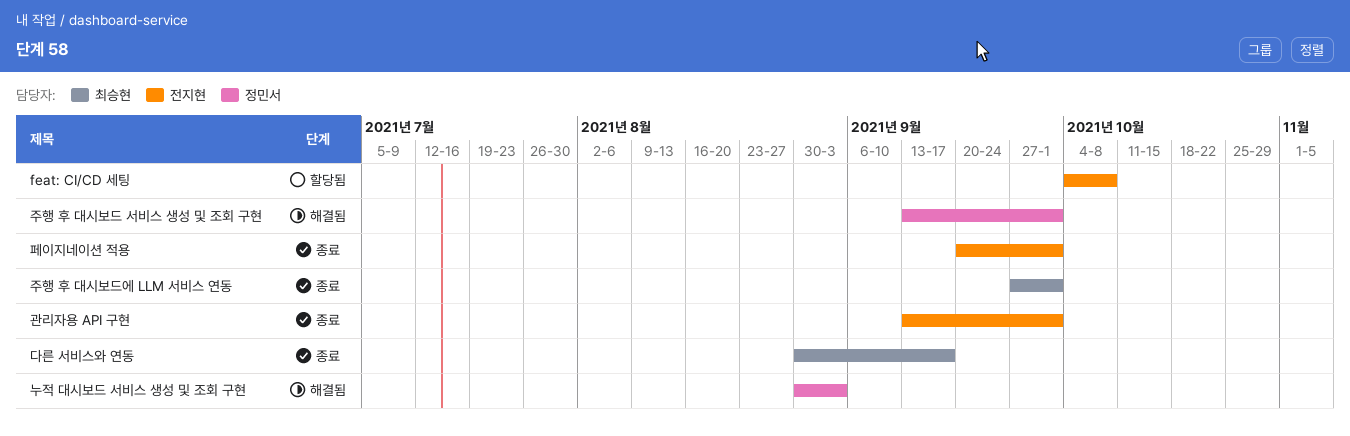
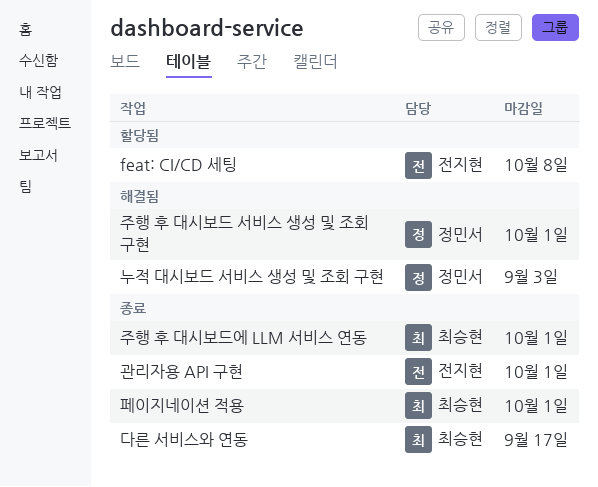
페이지네이션 적용, owner: 전지현 -> 최승현

